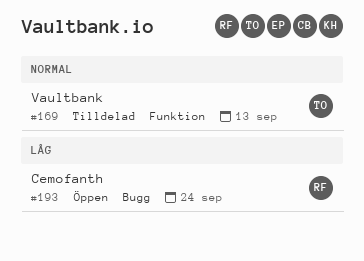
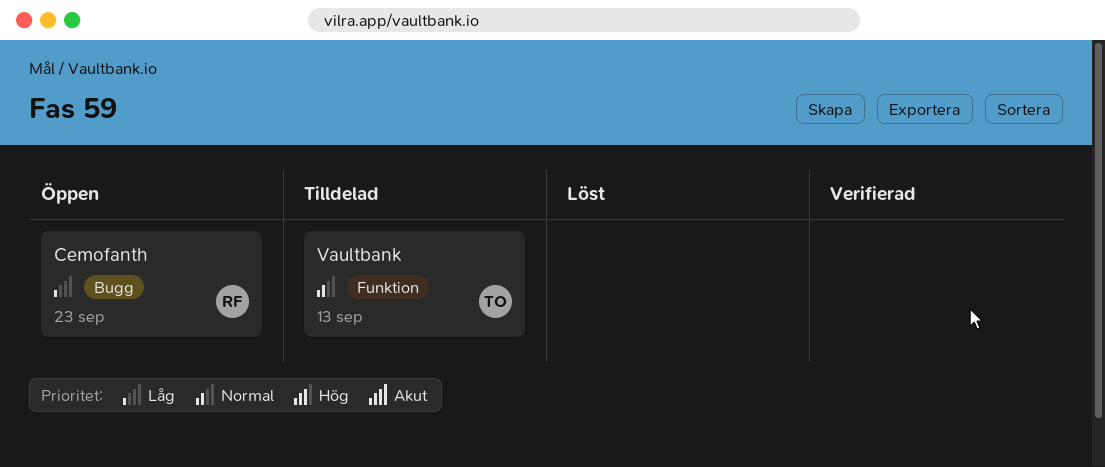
Cemofanth, due: Sep 24 -> Sep 23

